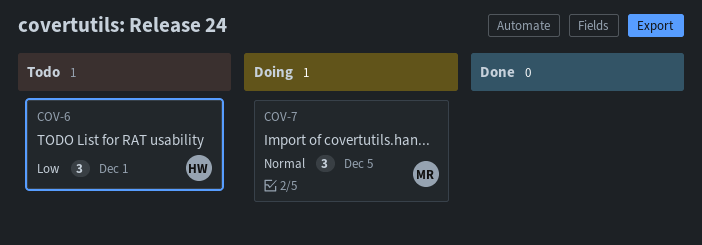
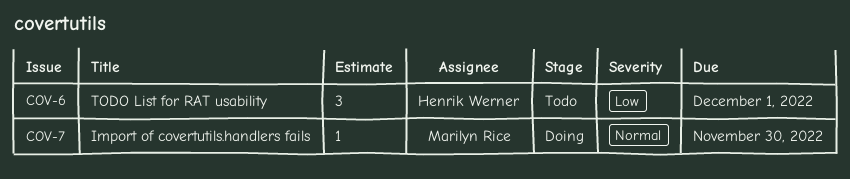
COV-7, estimate: 3 -> 1
COV-7, due: Dec 5 -> Nov 30

